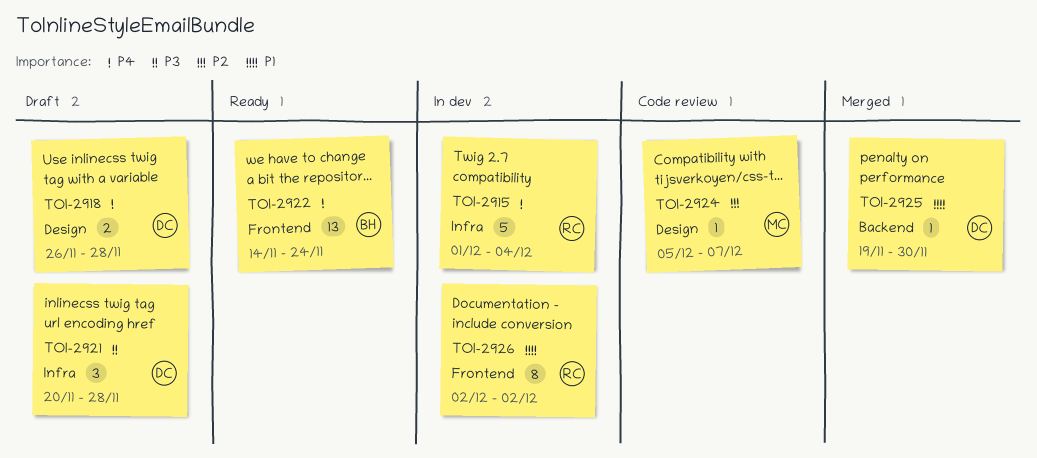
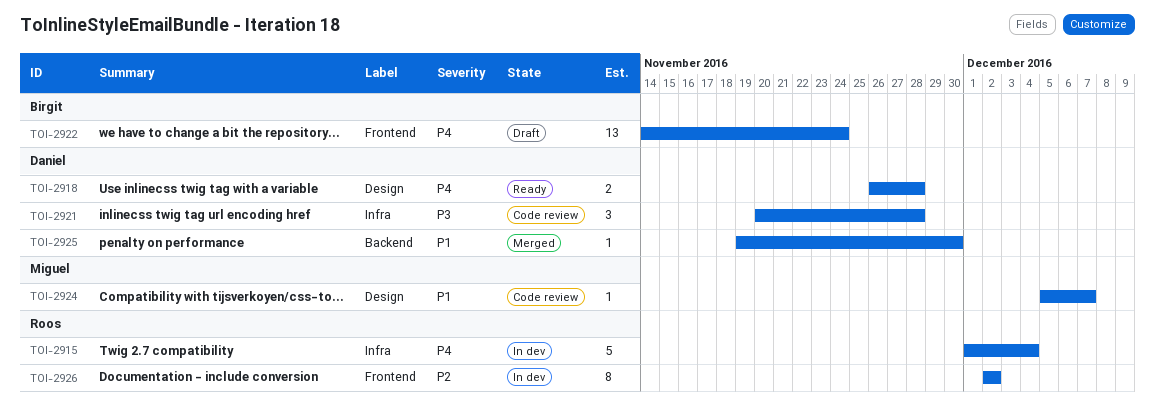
TOI-2918, status: Draft -> Ready
TOI-2921, status: Draft -> Code review
TOI-2922, status: Ready -> Draft
TOI-2924, priority: P2 -> P1
TOI-2926, priority: P1 -> P2

